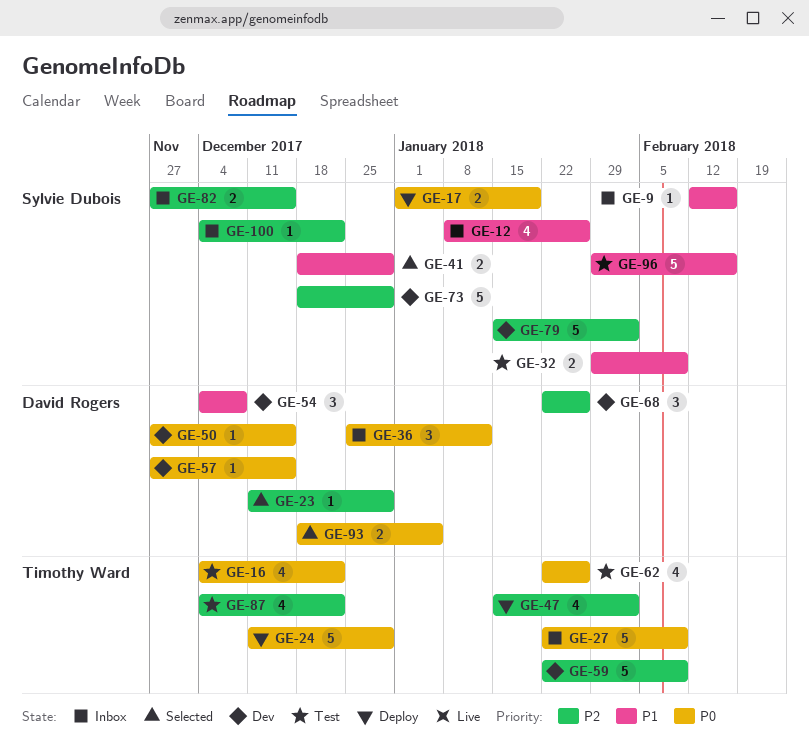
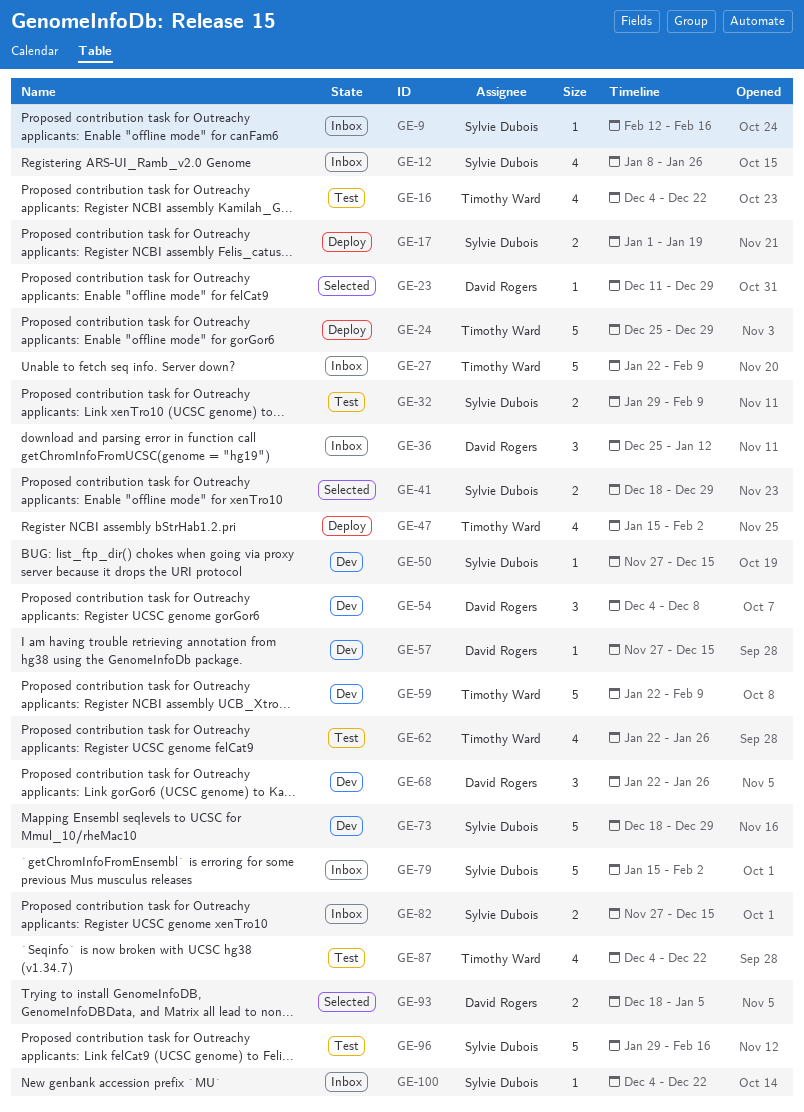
GE-24, start: Dec 11 -> Dec 25
GE-50, owner: David Rogers -> Sylvie Dubois
GE-79, status: Dev -> Inbox

